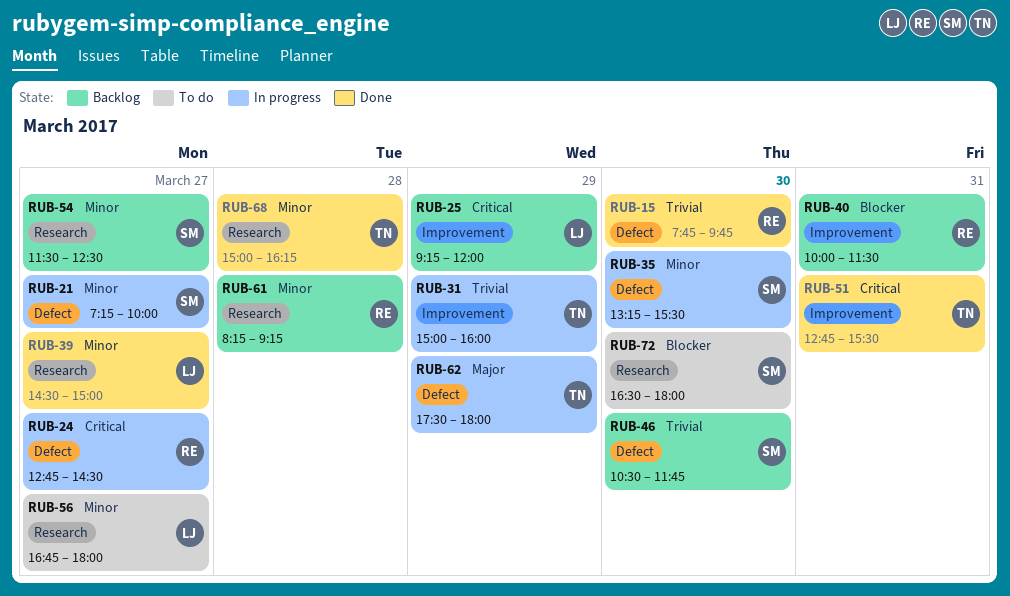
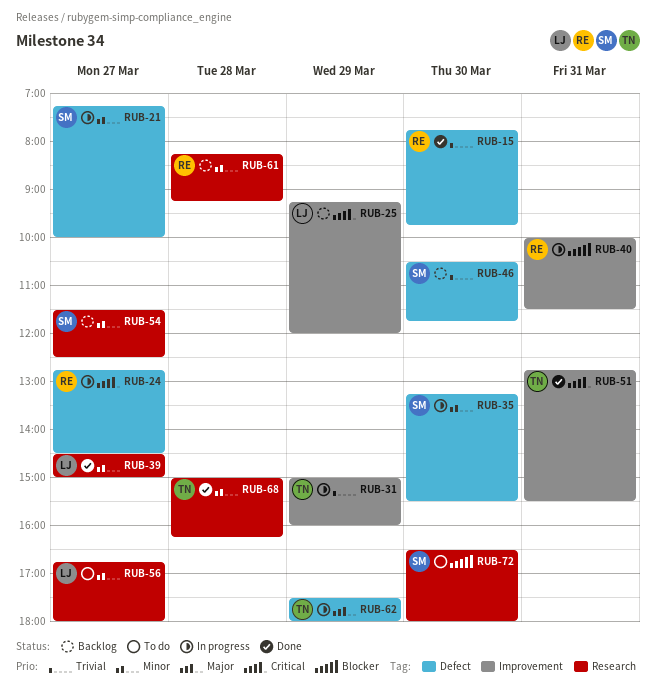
RUB-40, status: Backlog -> In progress

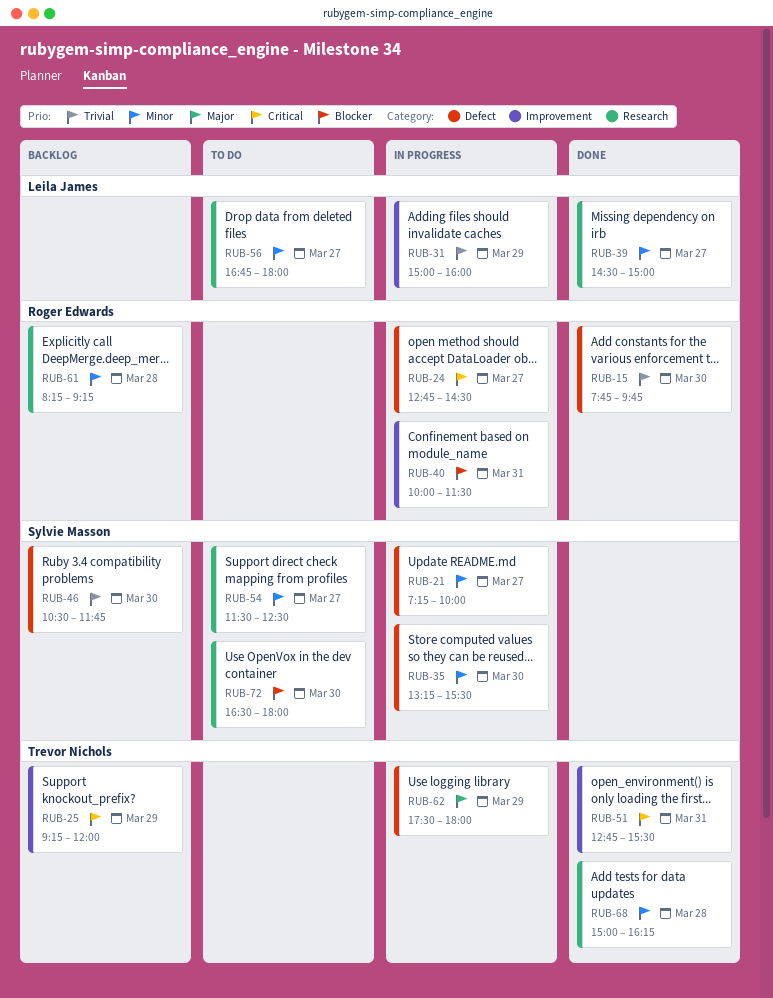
RUB-25, owner: Leila James -> Trevor Nichols
RUB-31, owner: Trevor Nichols -> Leila James
RUB-54, status: Backlog -> To do

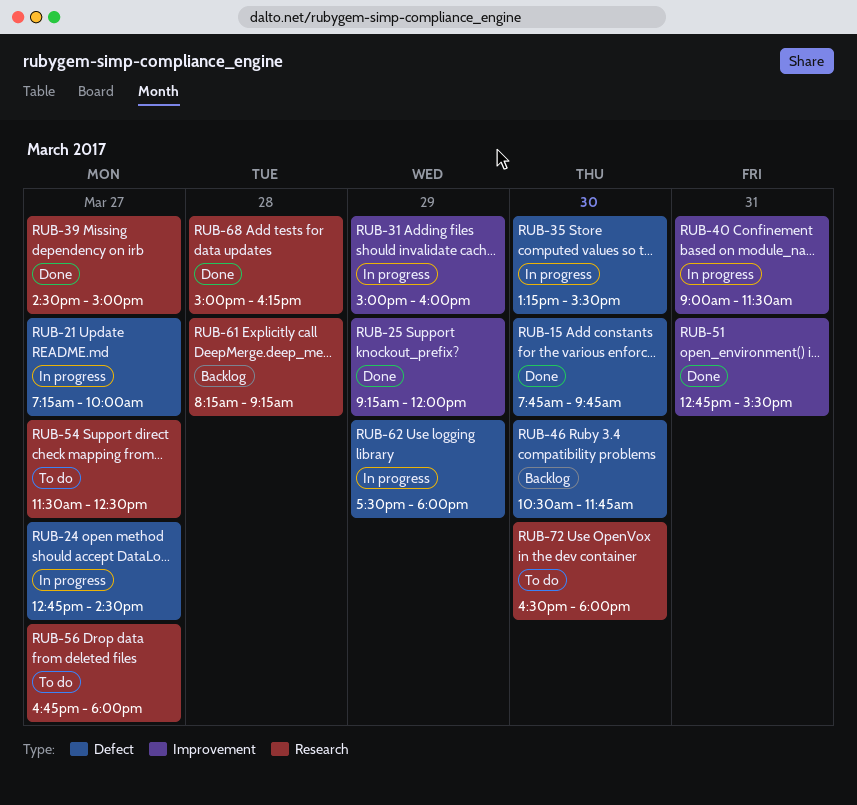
RUB-25, status: Backlog -> Done
RUB-40, begins: 10:00 -> 09:00

